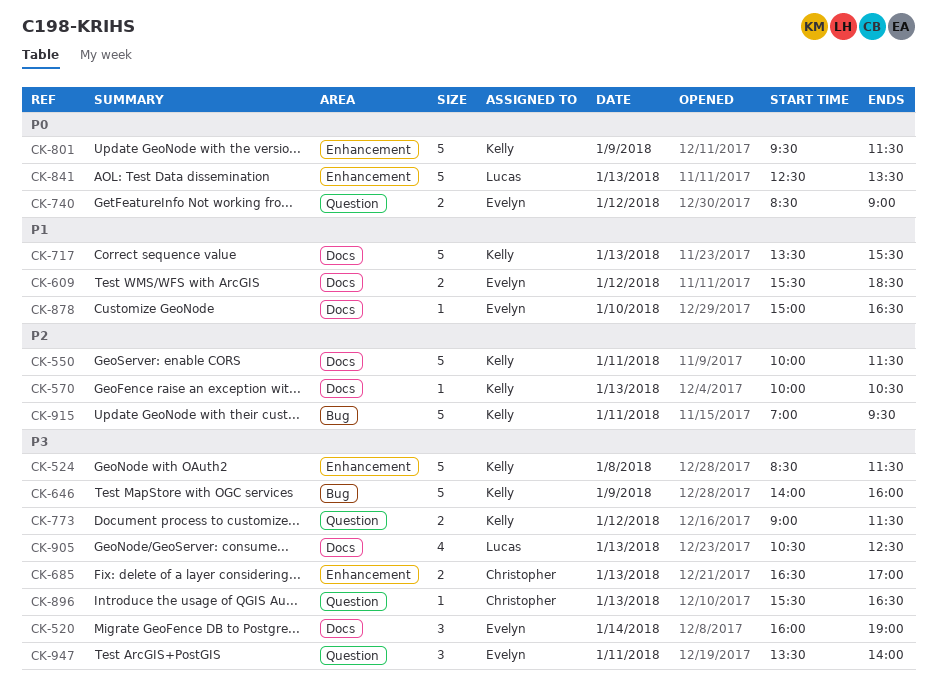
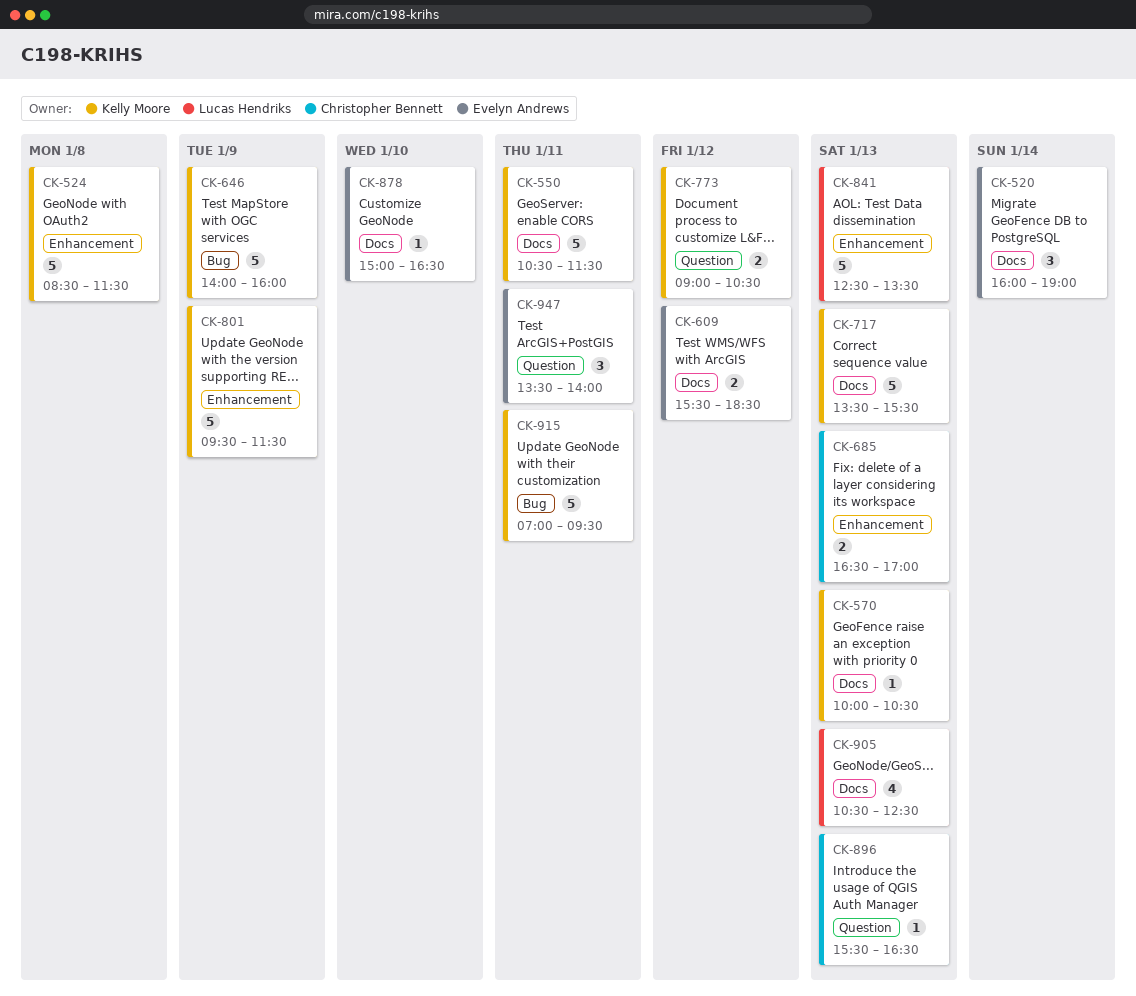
CK-550, begins: 10:00 -> 10:30
CK-740: present -> none
CK-773, ends: 11:30 -> 10:30

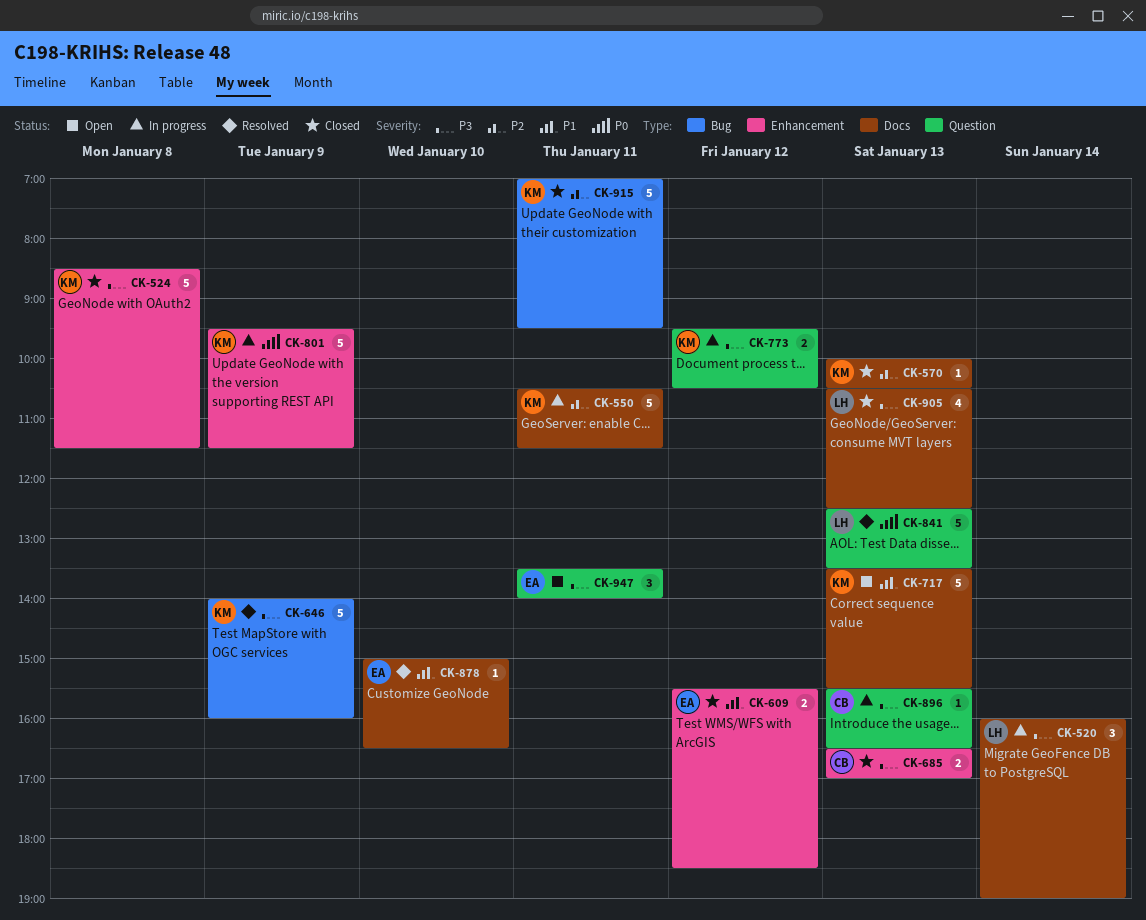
CK-520, owner: Evelyn Andrews -> Lucas Hendriks
CK-609, label: Docs -> Enhancement
CK-773, begins: 09:00 -> 09:30
CK-841, label: Enhancement -> Question

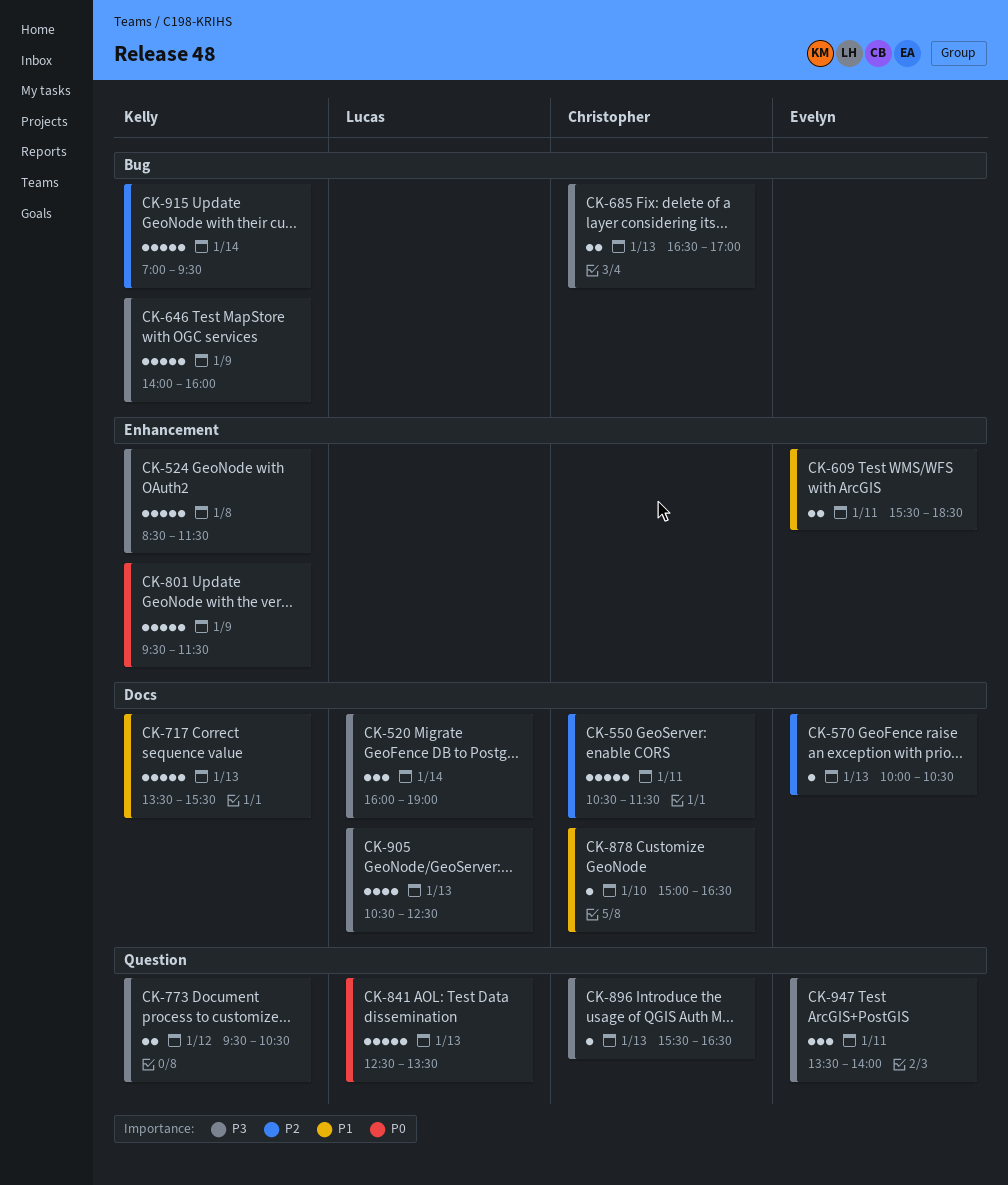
CK-550, owner: Kelly -> Christopher
CK-570, owner: Kelly -> Evelyn
CK-609, day: Jan 12 -> Jan 11
CK-685, label: Enhancement -> Bug
CK-878, owner: Evelyn -> Christopher
CK-915, day: Jan 11 -> Jan 14

